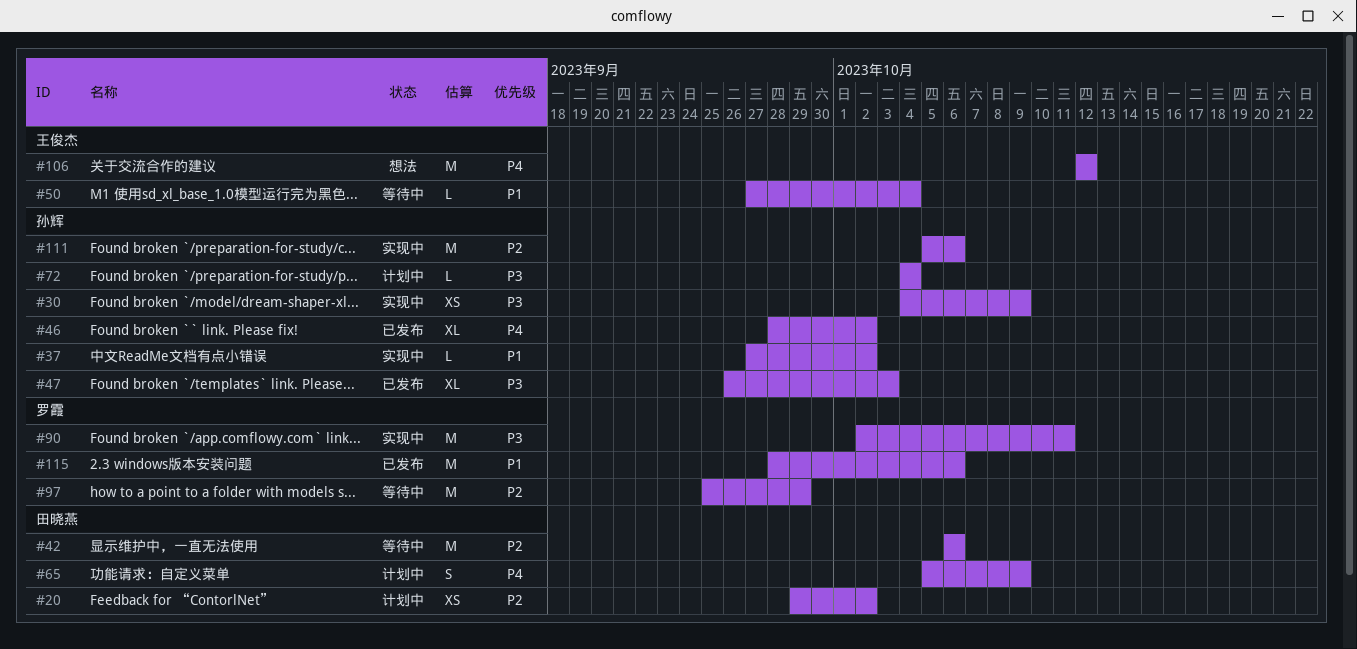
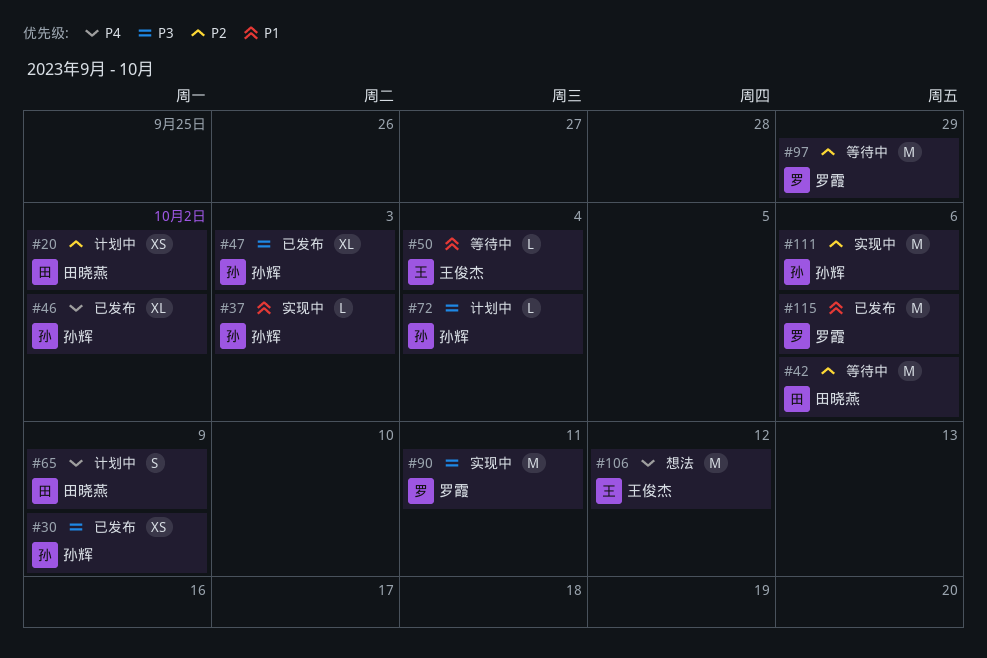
#30, status: 实现中 -> 已发布
#37, due: Oct 2 -> Oct 3

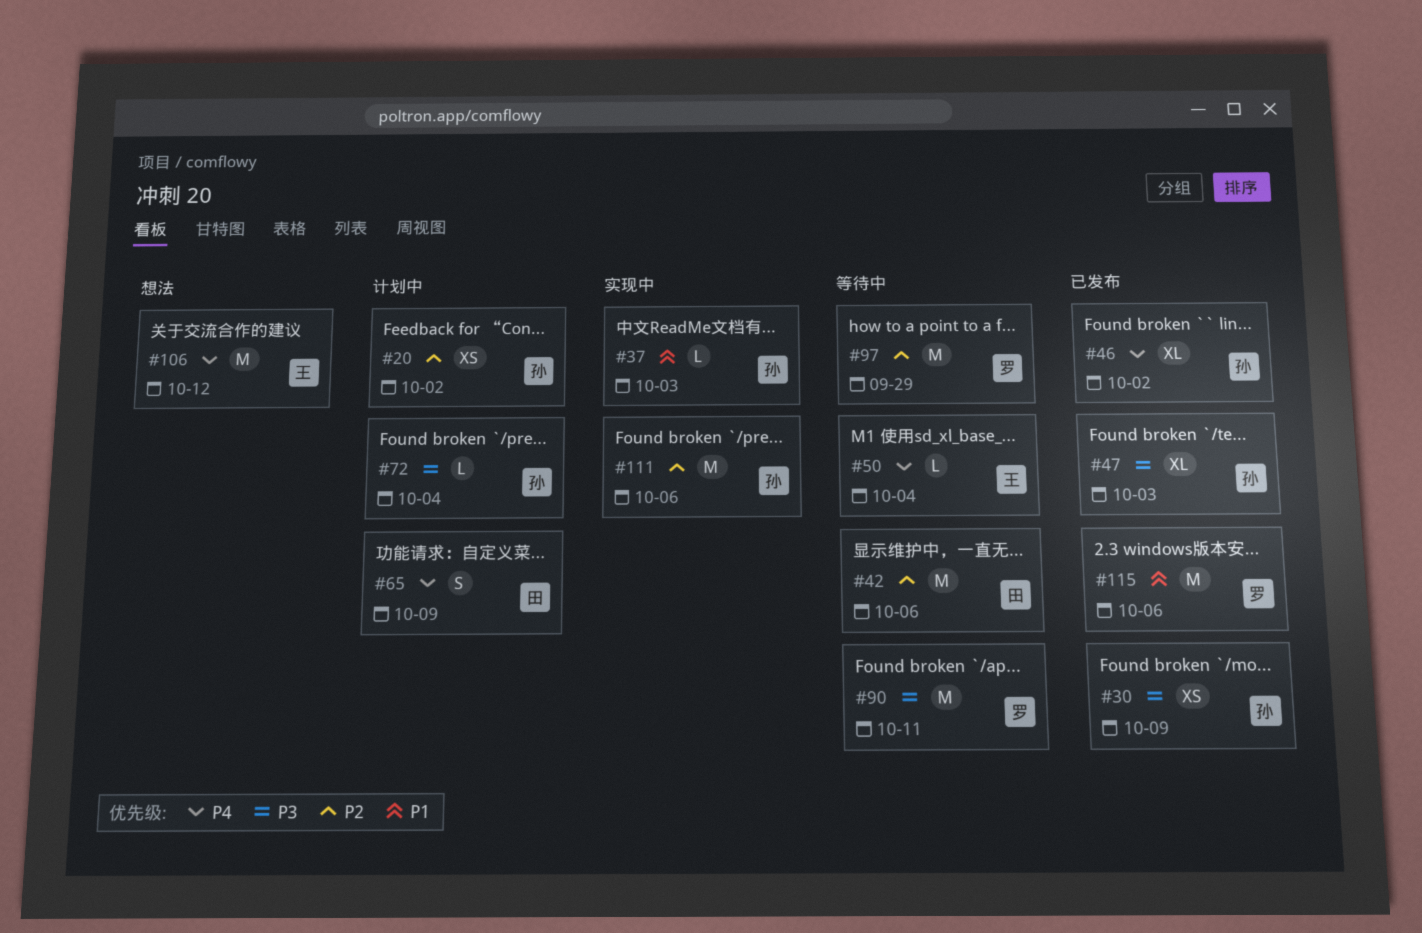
#20, owner: 田晓燕 -> 孙辉
#50, priority: P1 -> P4
#90, status: 实现中 -> 等待中

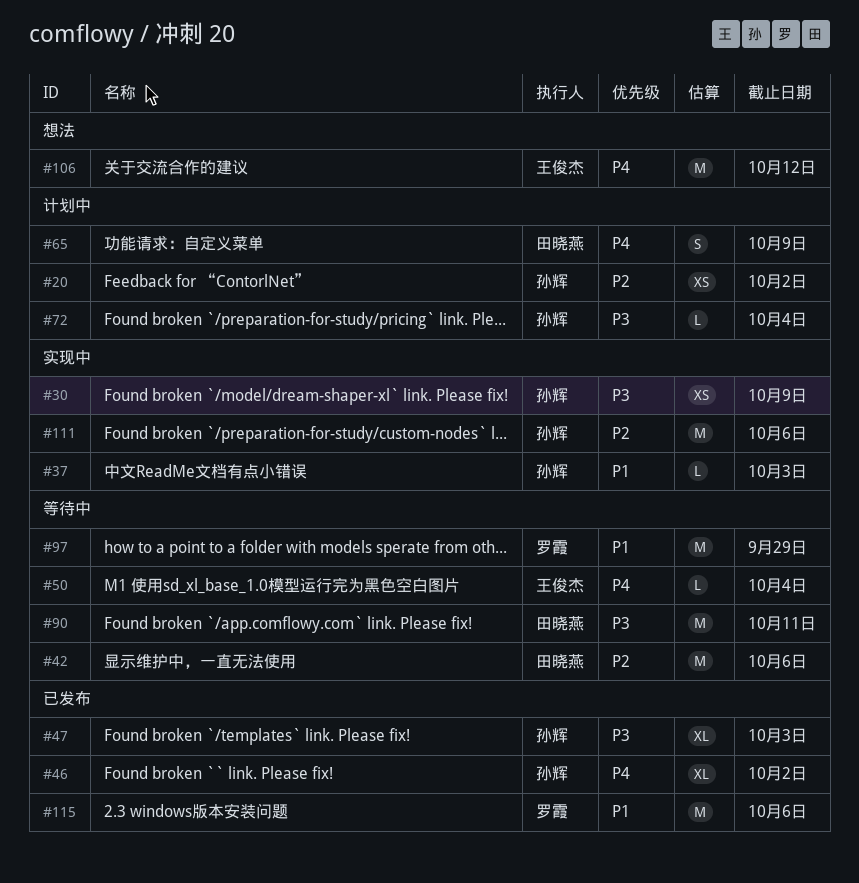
#30, status: 已发布 -> 实现中
#90, owner: 罗霞 -> 田晓燕
#97, priority: P2 -> P1

